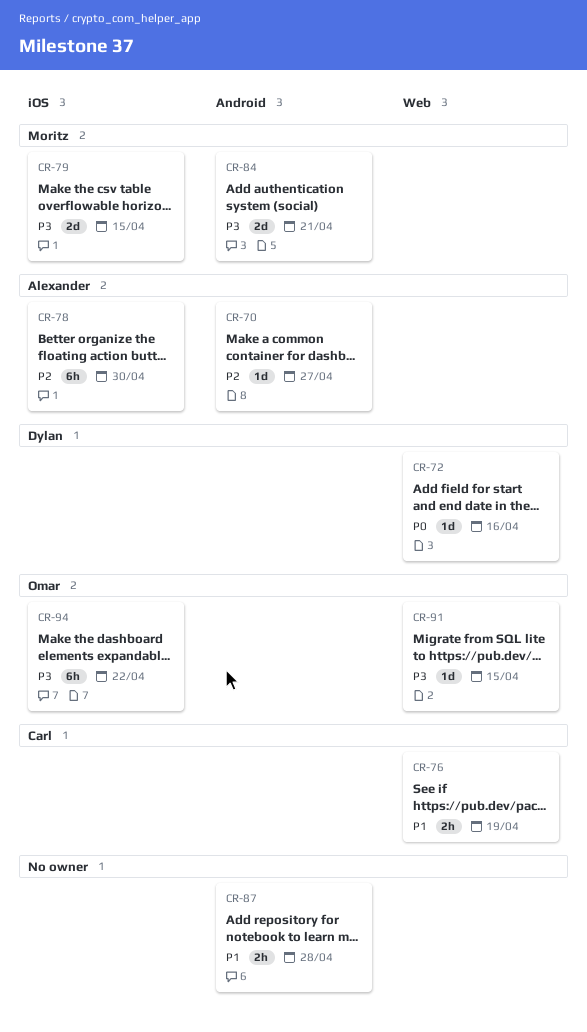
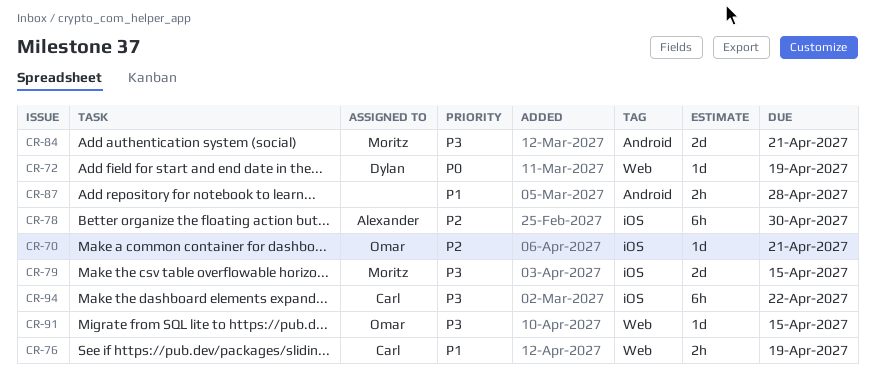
CR-70, owner: Alexander -> Omar
CR-70, label: Android -> iOS
CR-70, due: Apr 27 -> Apr 21
CR-72, due: Apr 16 -> Apr 19
CR-94, owner: Omar -> Carl

